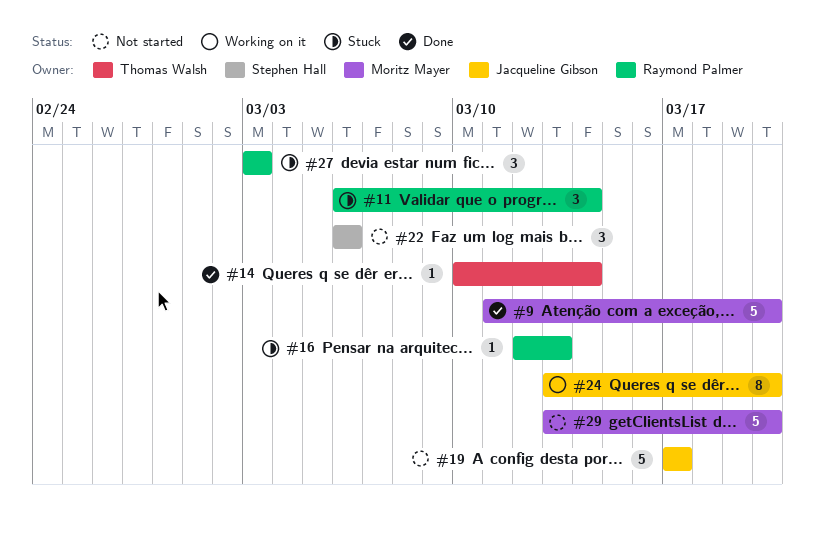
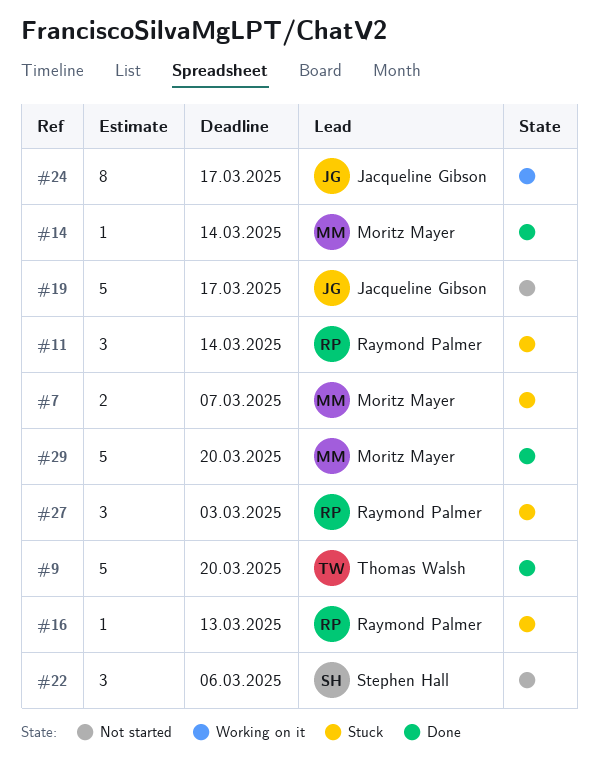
#7: none -> present
#9, owner: Moritz Mayer -> Thomas Walsh
#14, owner: Thomas Walsh -> Moritz Mayer
#24, due: Mar 20 -> Mar 17
#29, status: Not started -> Done

